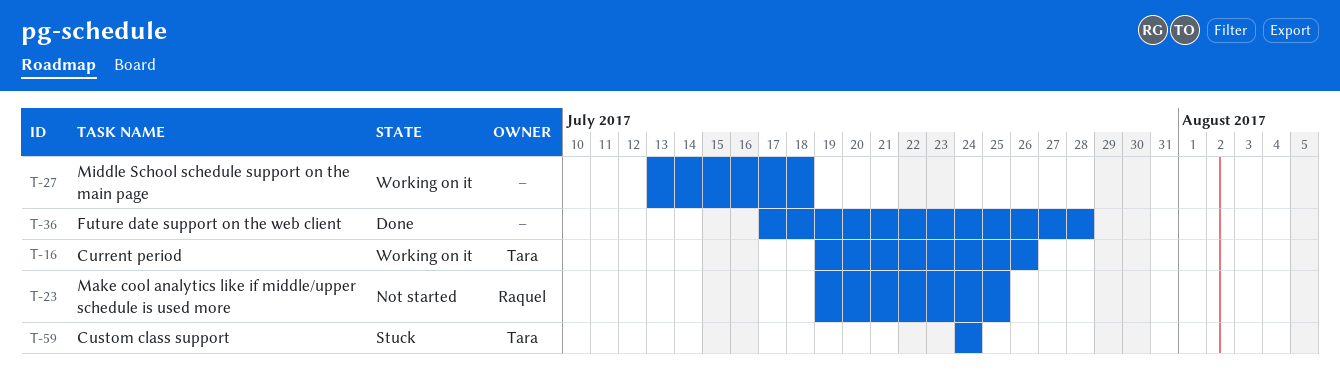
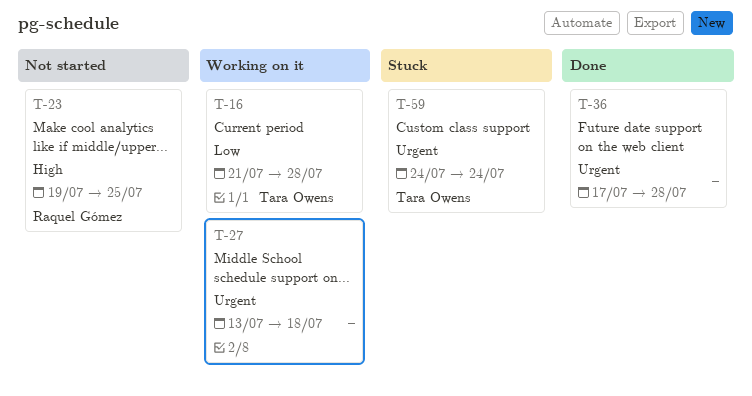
T-16, start: Jul 19 -> Jul 21
T-16, due: Jul 26 -> Jul 28

